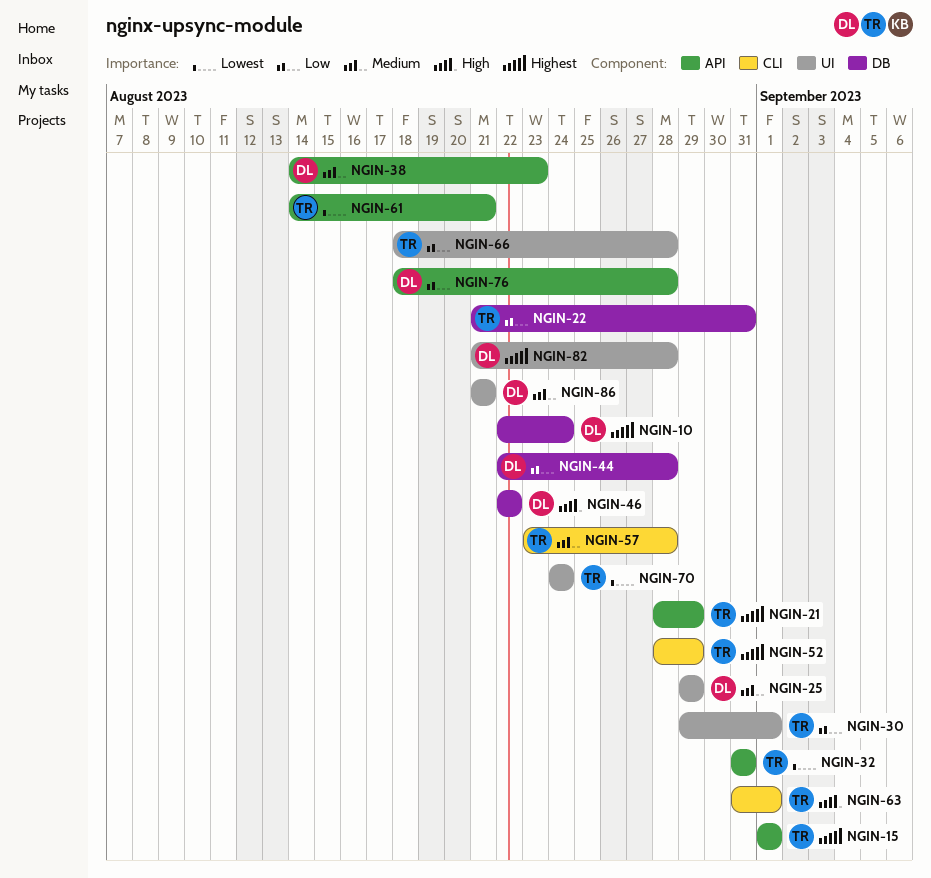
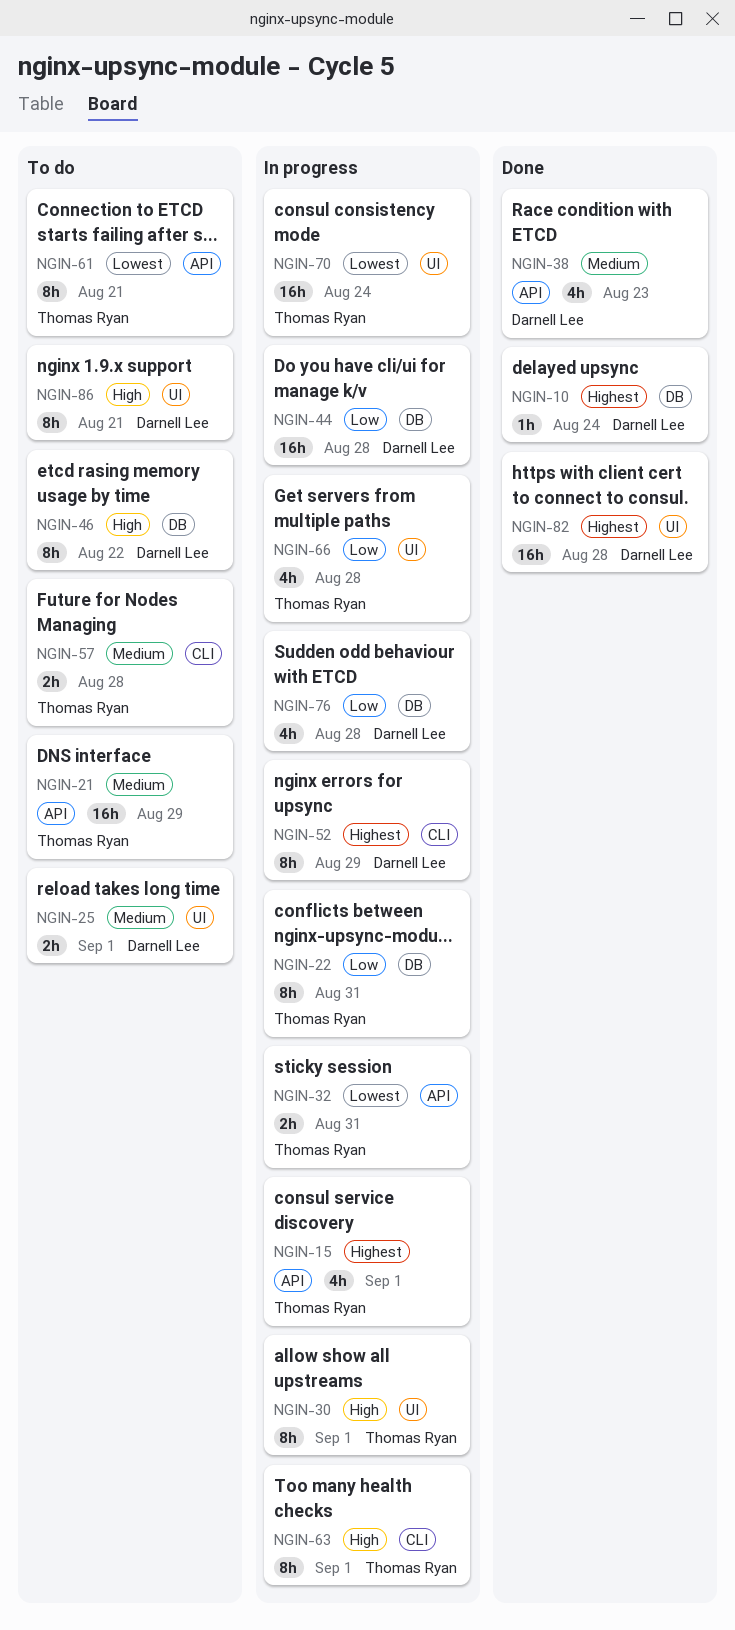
NGIN-21, priority: Highest -> Medium
NGIN-25, due: Aug 29 -> Sep 1
NGIN-30, priority: Low -> High
NGIN-52, owner: Thomas Ryan -> Darnell Lee
NGIN-76, label: API -> DB
NGIN-86, priority: Medium -> High

